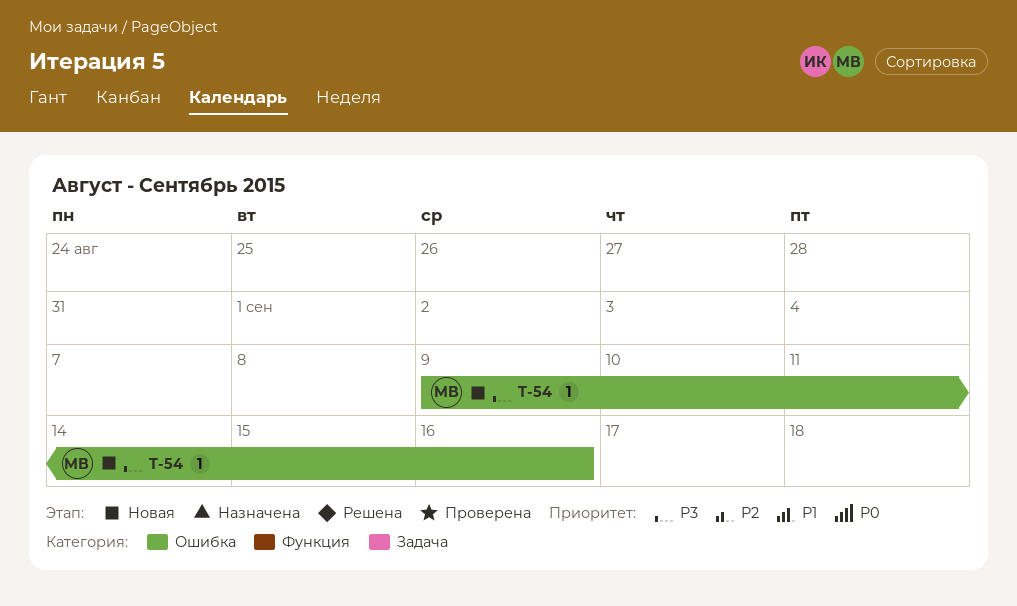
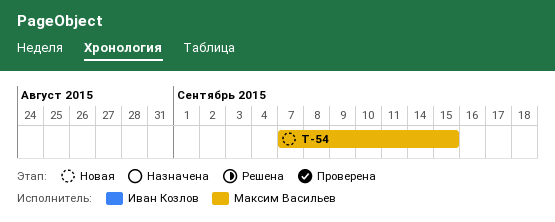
T-54, start: Sep 9 -> Sep 7
T-54, due: Sep 16 -> Sep 15

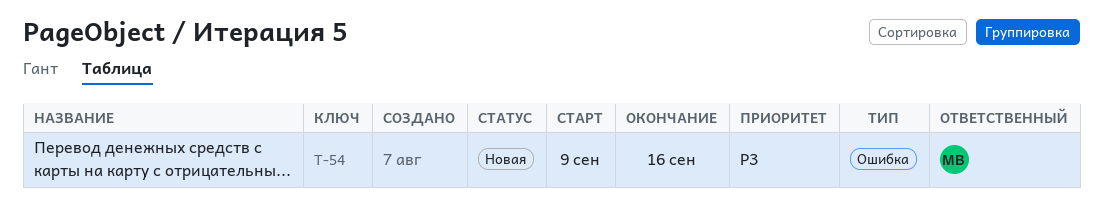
T-54, start: Sep 7 -> Sep 9
T-54, due: Sep 15 -> Sep 16

